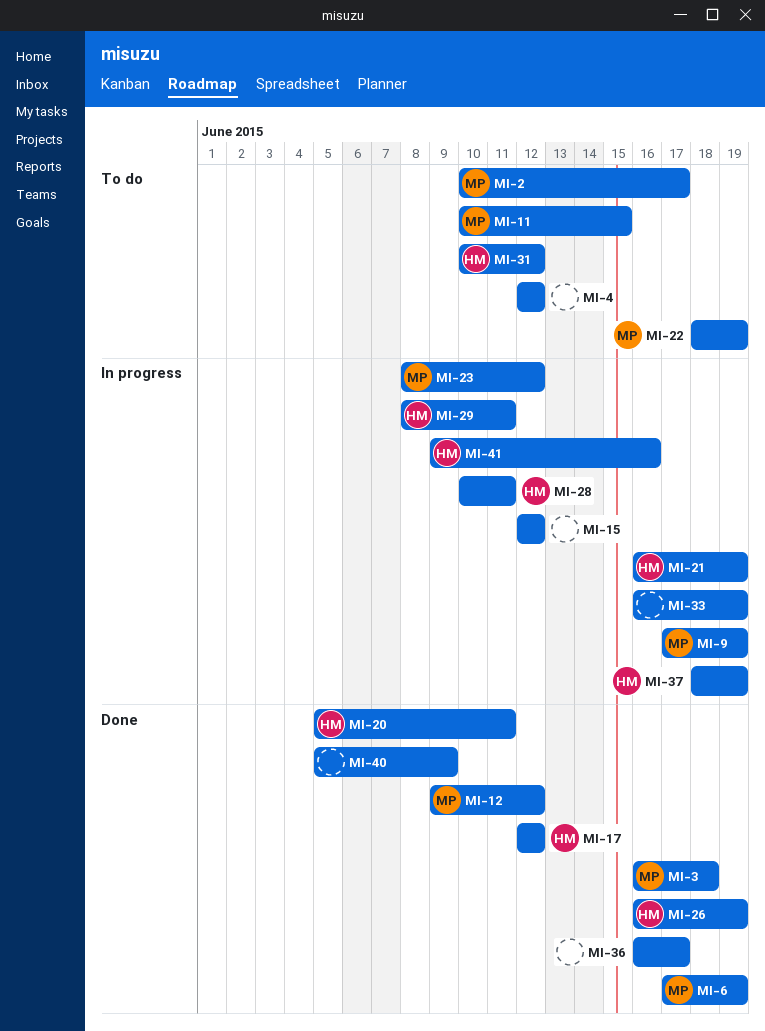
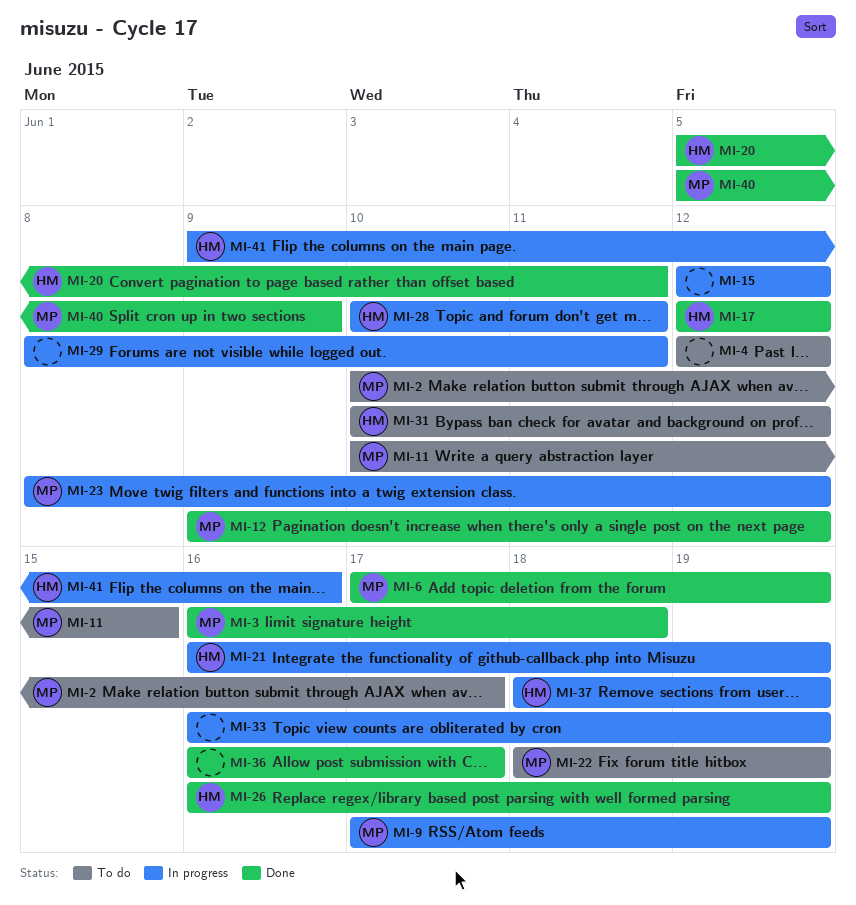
MI-29, owner: HM -> none
MI-40, owner: none -> MP

